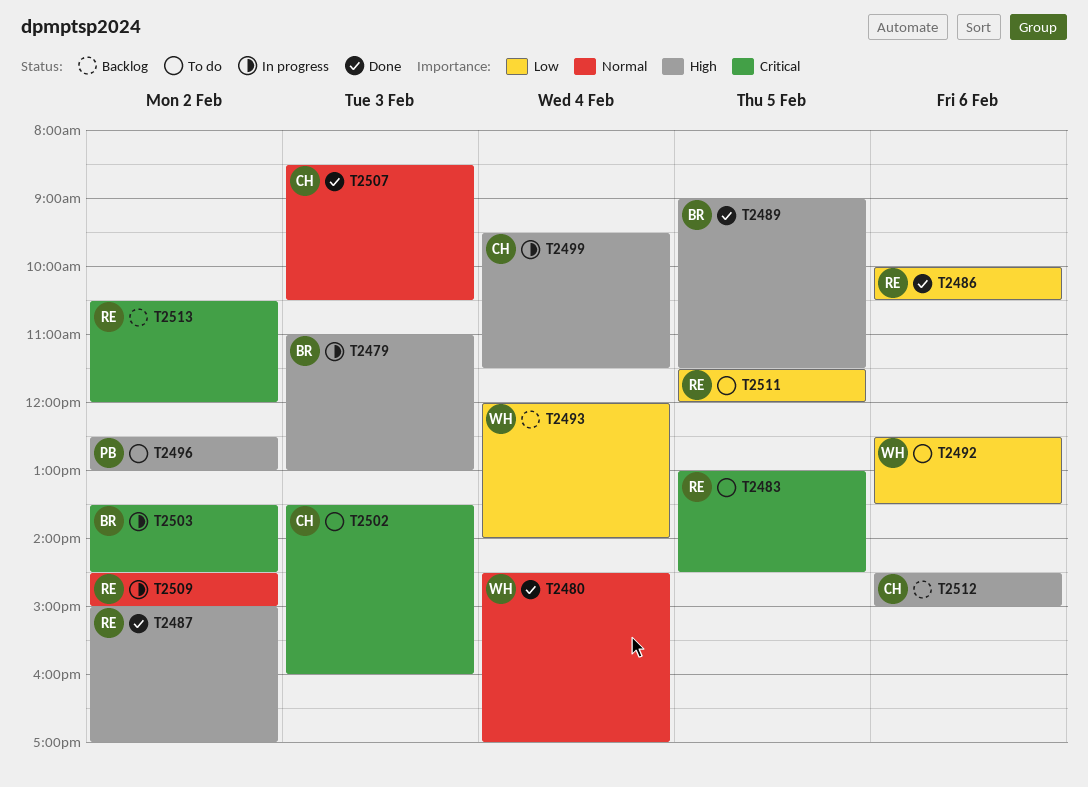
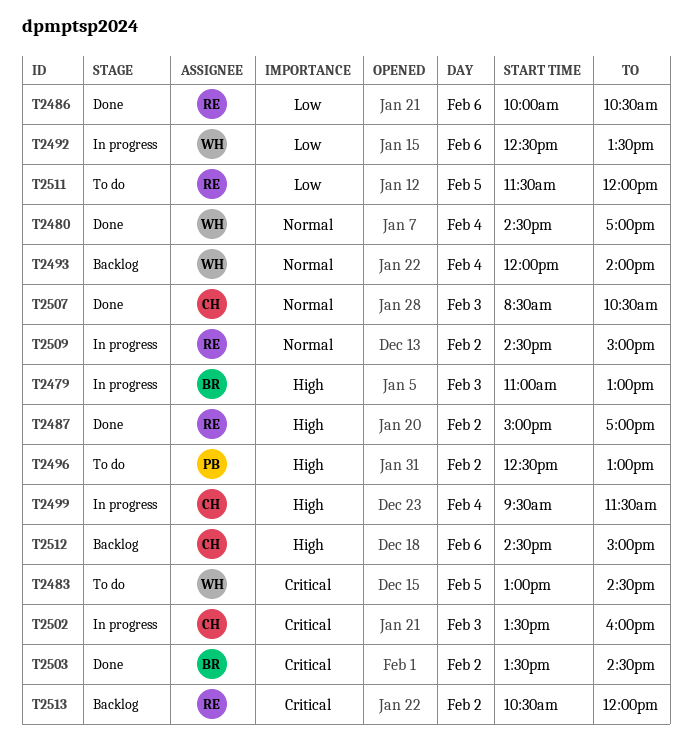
T2483, owner: RE -> WH
T2489: present -> none
T2492, status: To do -> In progress
T2493, priority: Low -> Normal
T2502, status: To do -> In progress
T2503, status: In progress -> Done

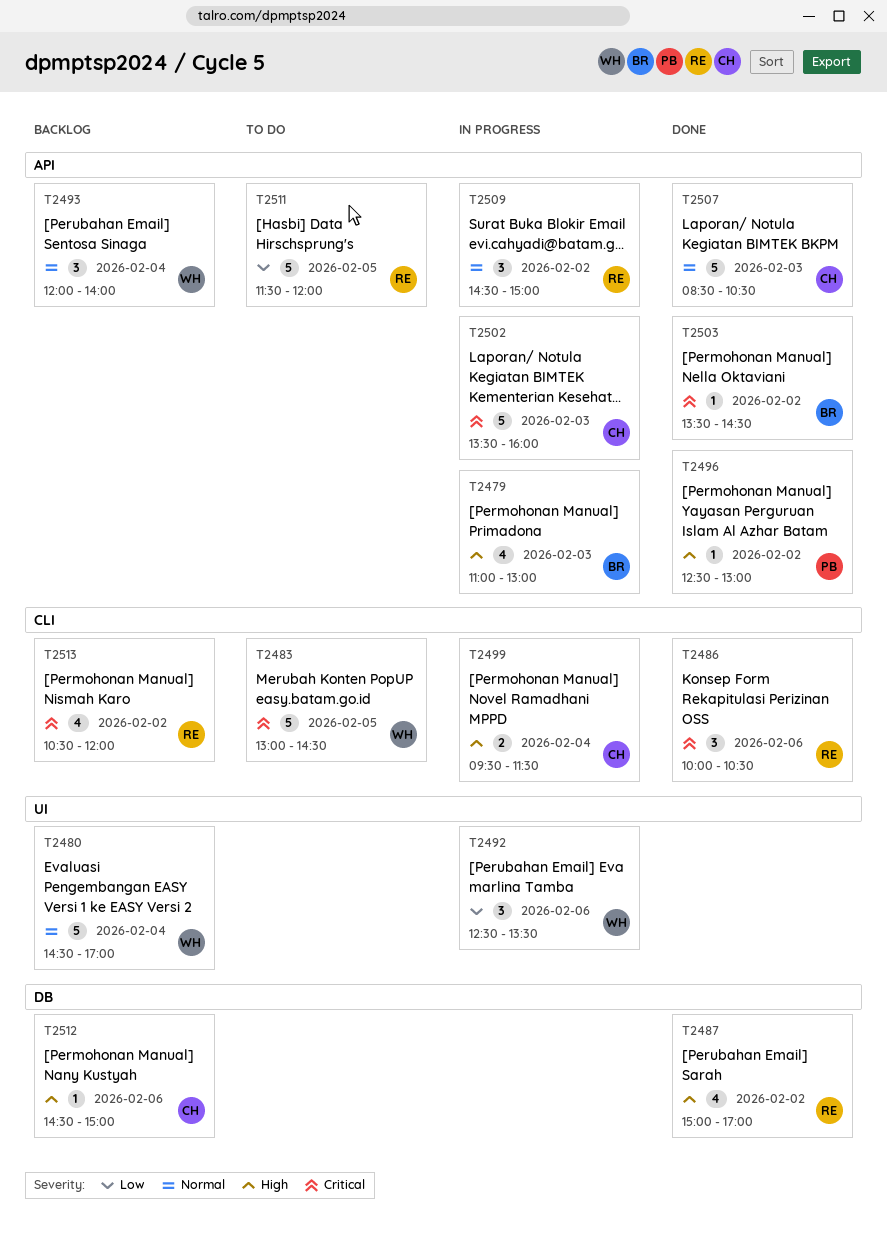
T2480, status: Done -> Backlog
T2486, priority: Low -> Critical
T2496, status: To do -> Done

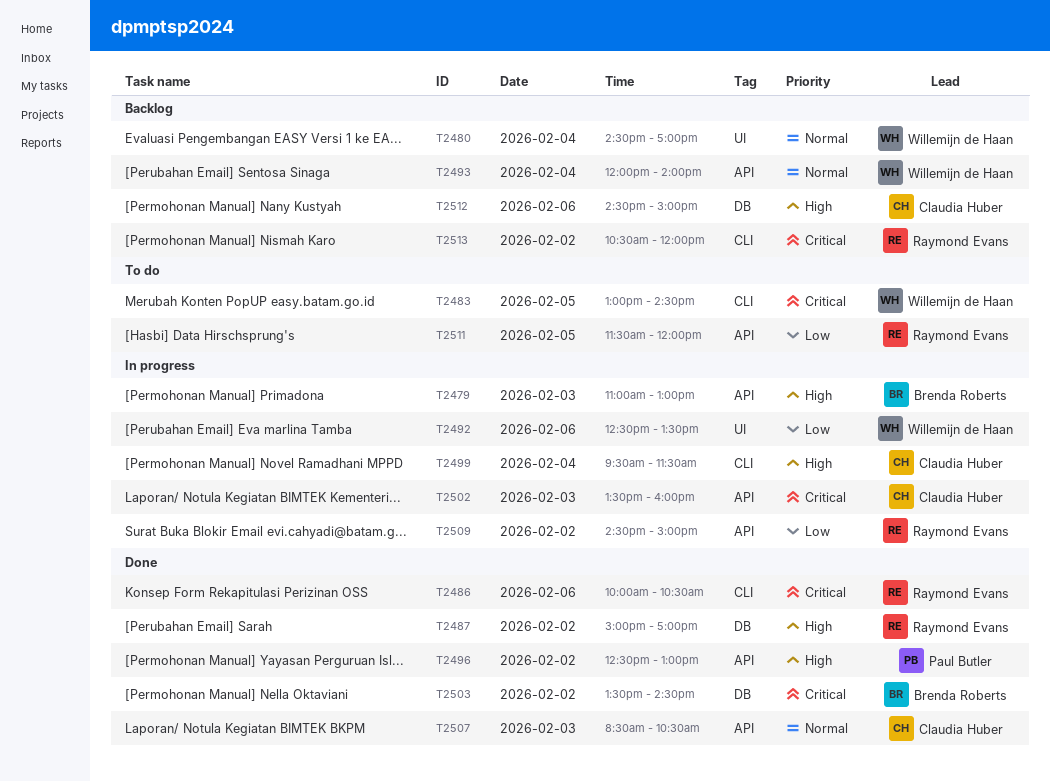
T2503, label: API -> DB
T2509, priority: Normal -> Low

